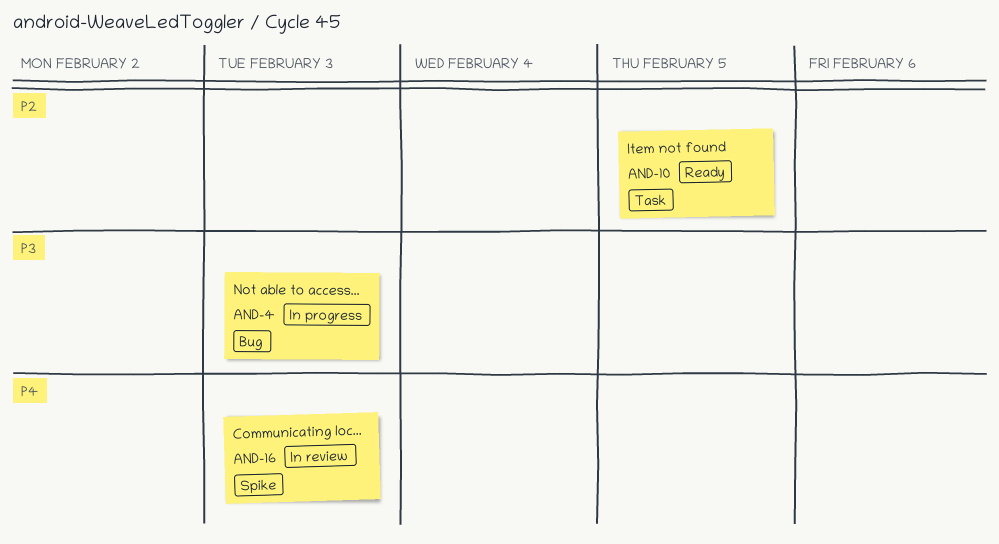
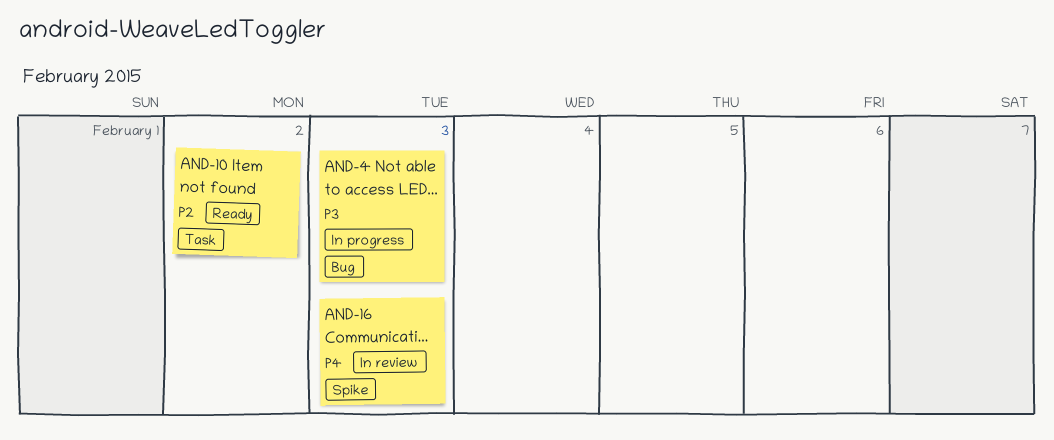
AND-10, due: Feb 5 -> Feb 2

